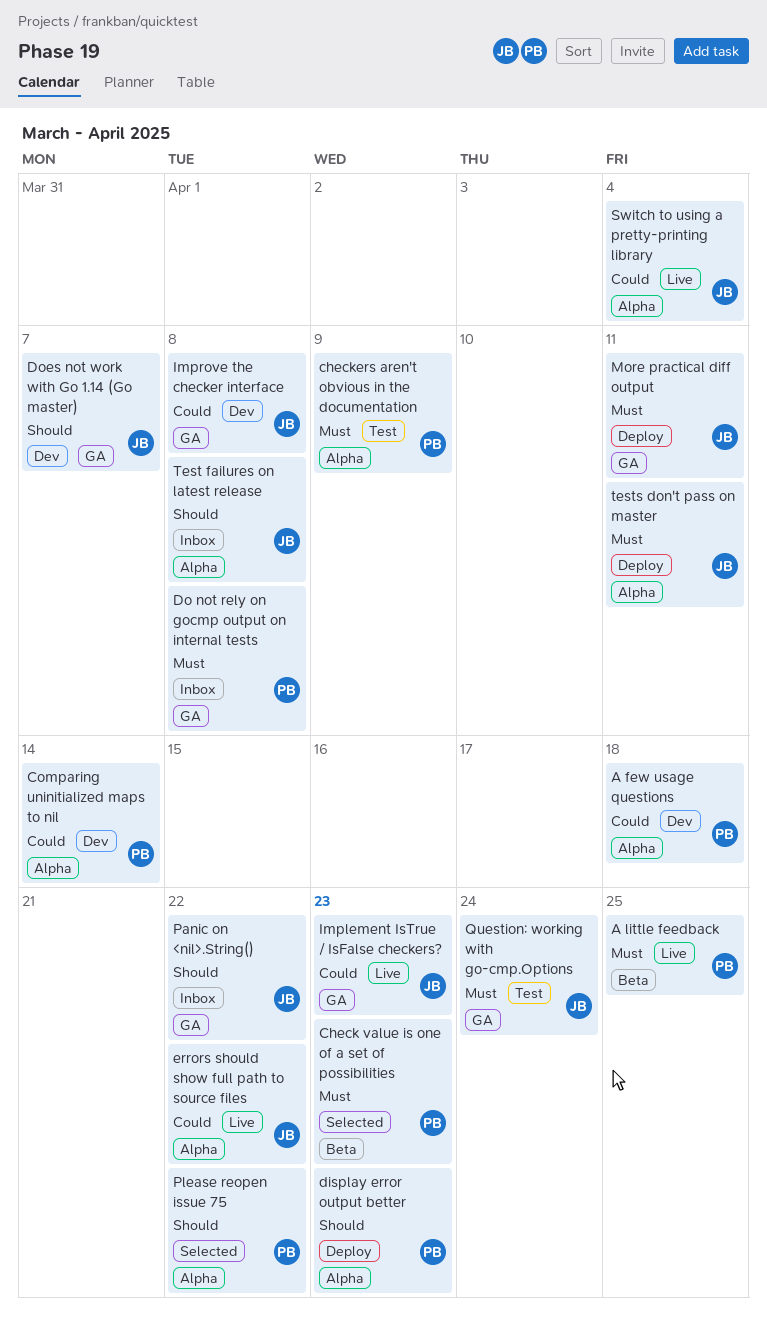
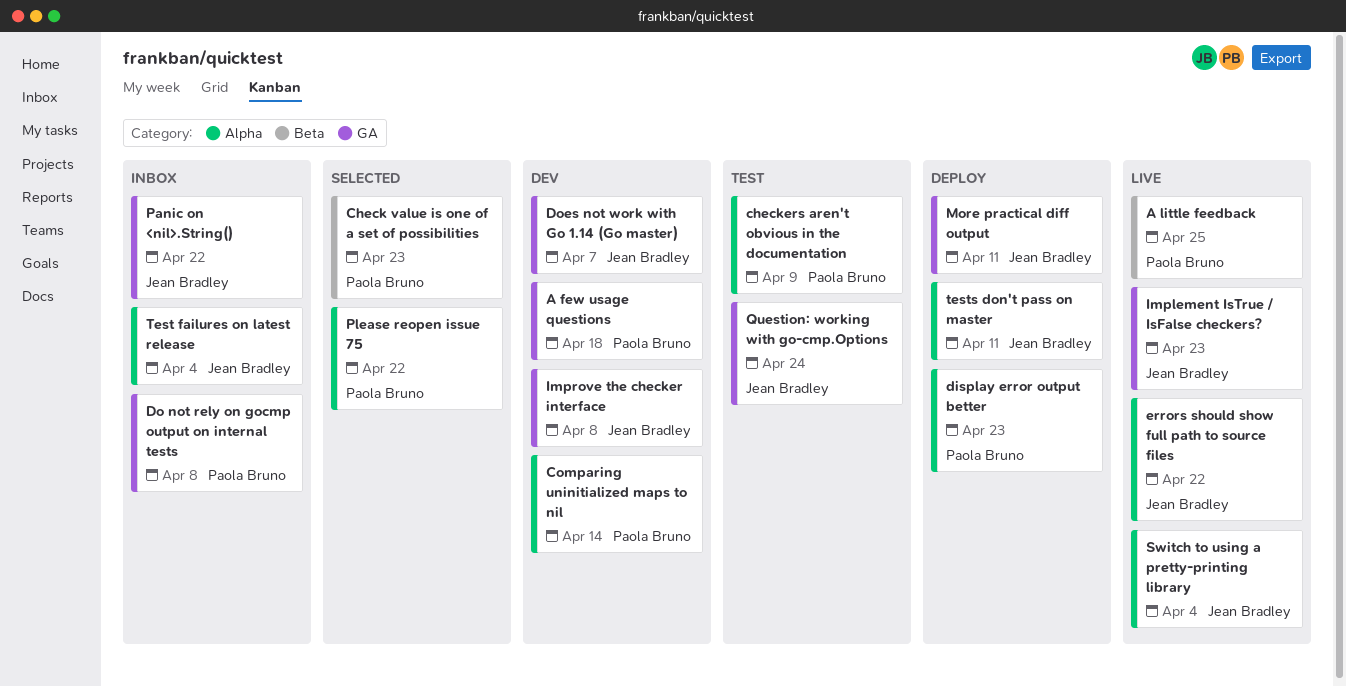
A few usage questions, label: Alpha -> GA
Test failures on latest release, due: Apr 8 -> Apr 4

